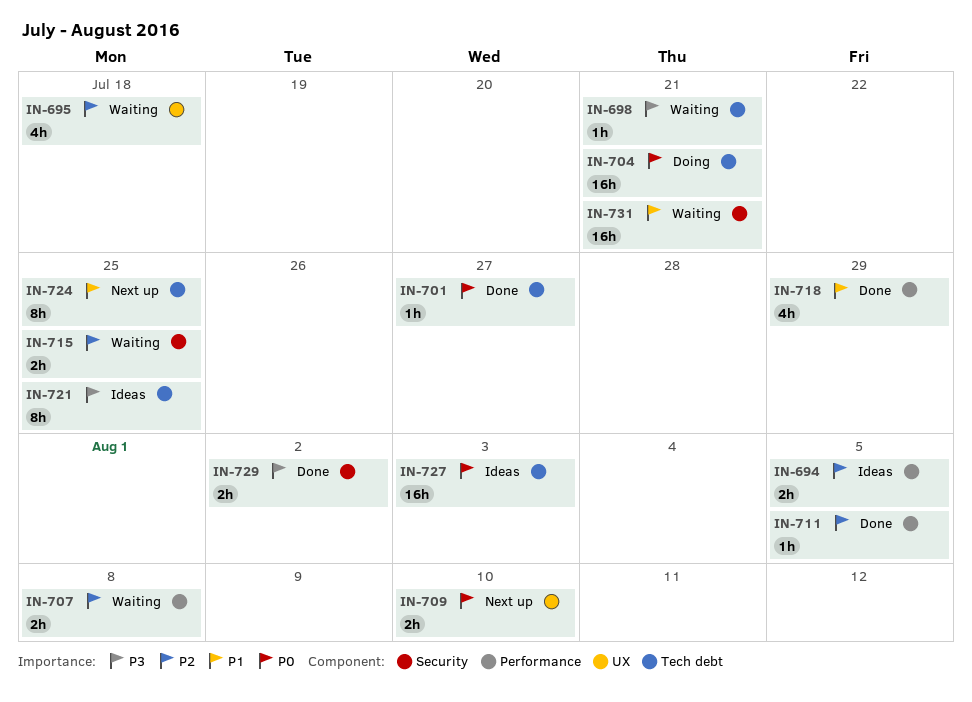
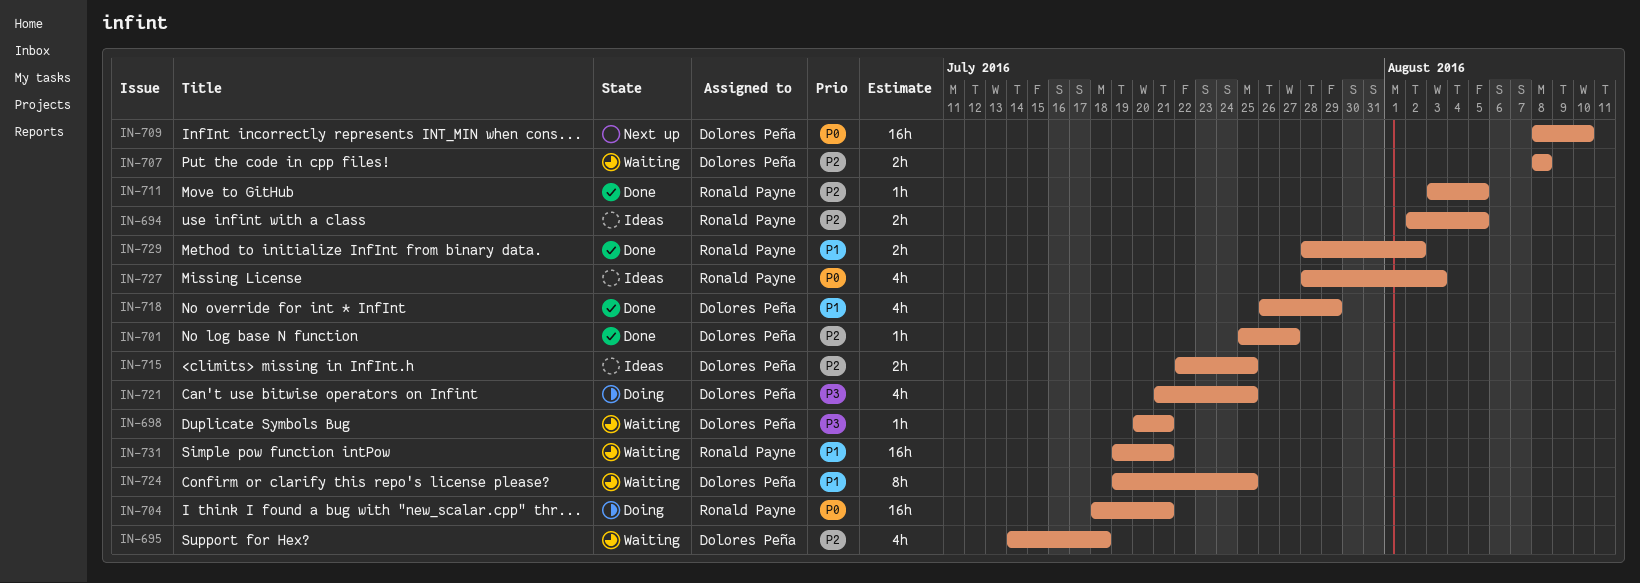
IN-701, priority: P0 -> P2
IN-709, estimate: 2h -> 16h
IN-715, status: Waiting -> Ideas
IN-721, status: Ideas -> Doing
IN-721, estimate: 8h -> 4h
IN-724, status: Next up -> Waiting
IN-727, estimate: 16h -> 4h
IN-729, priority: P3 -> P1

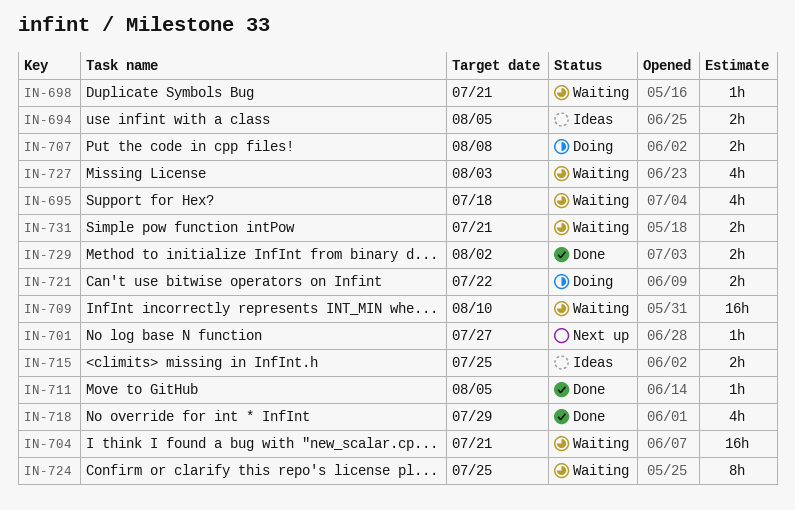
IN-701, status: Done -> Next up
IN-704, status: Doing -> Waiting
IN-707, status: Waiting -> Doing
IN-709, status: Next up -> Waiting
IN-721, estimate: 4h -> 2h
IN-721, due: Jul 25 -> Jul 22
IN-727, status: Ideas -> Waiting
IN-731, estimate: 16h -> 2h

